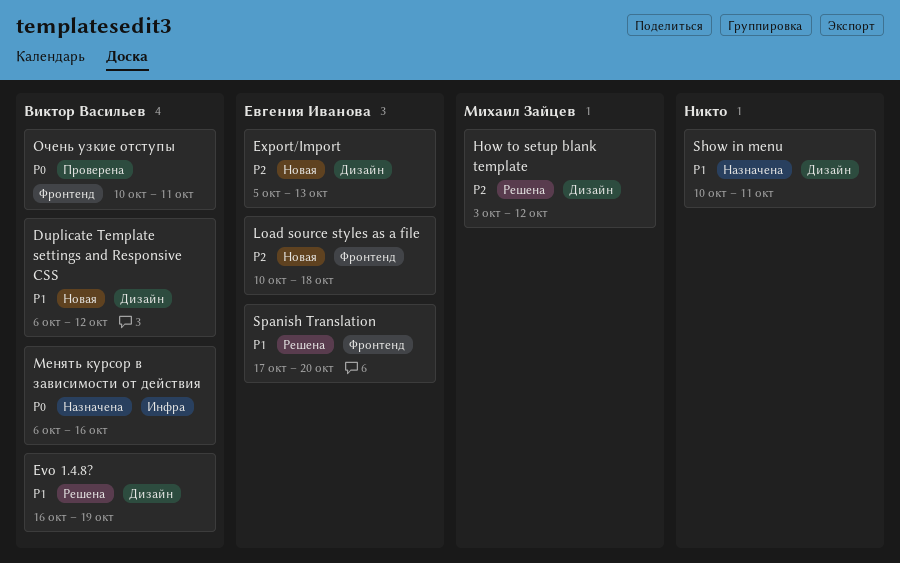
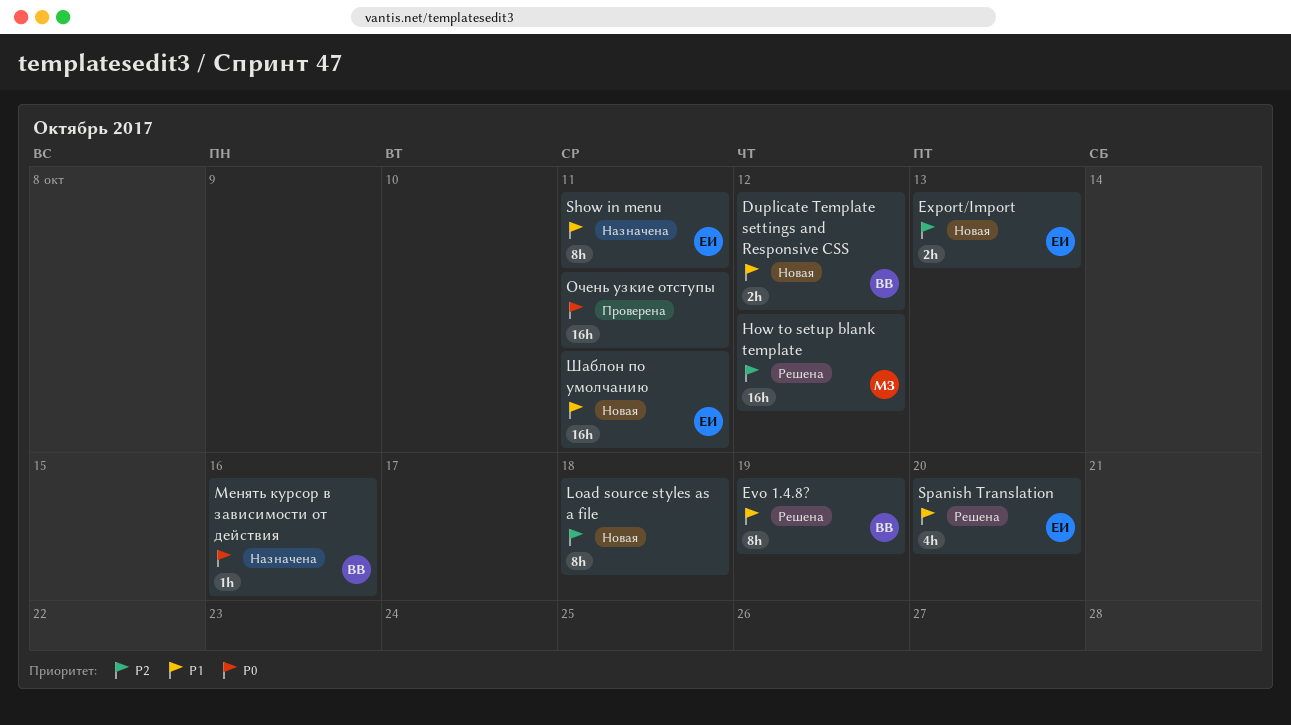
Load source styles as a file, owner: Евгения Иванова -> none
Show in menu, owner: none -> Евгения Иванова
Очень узкие отступы, owner: Виктор Васильев -> none
Шаблон по умолчанию: none -> present

